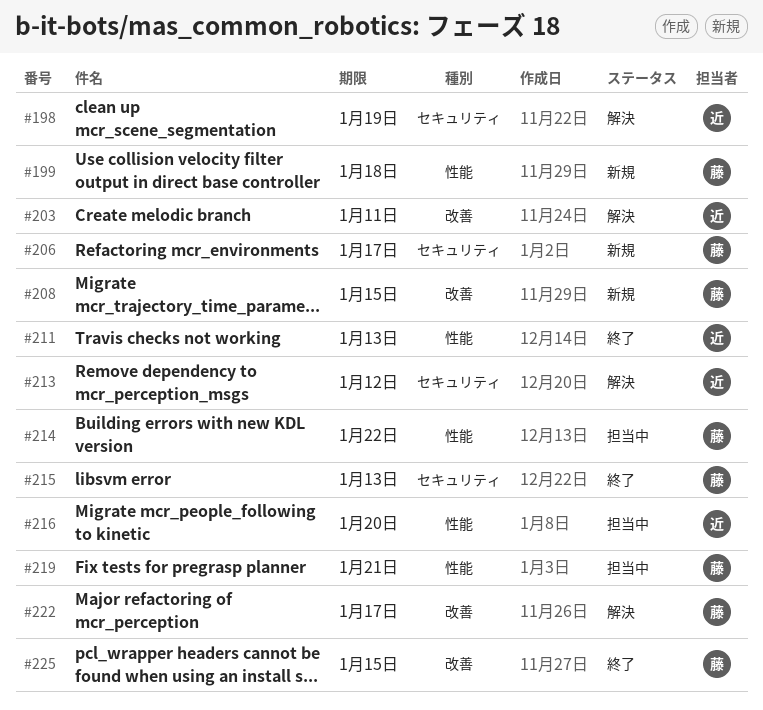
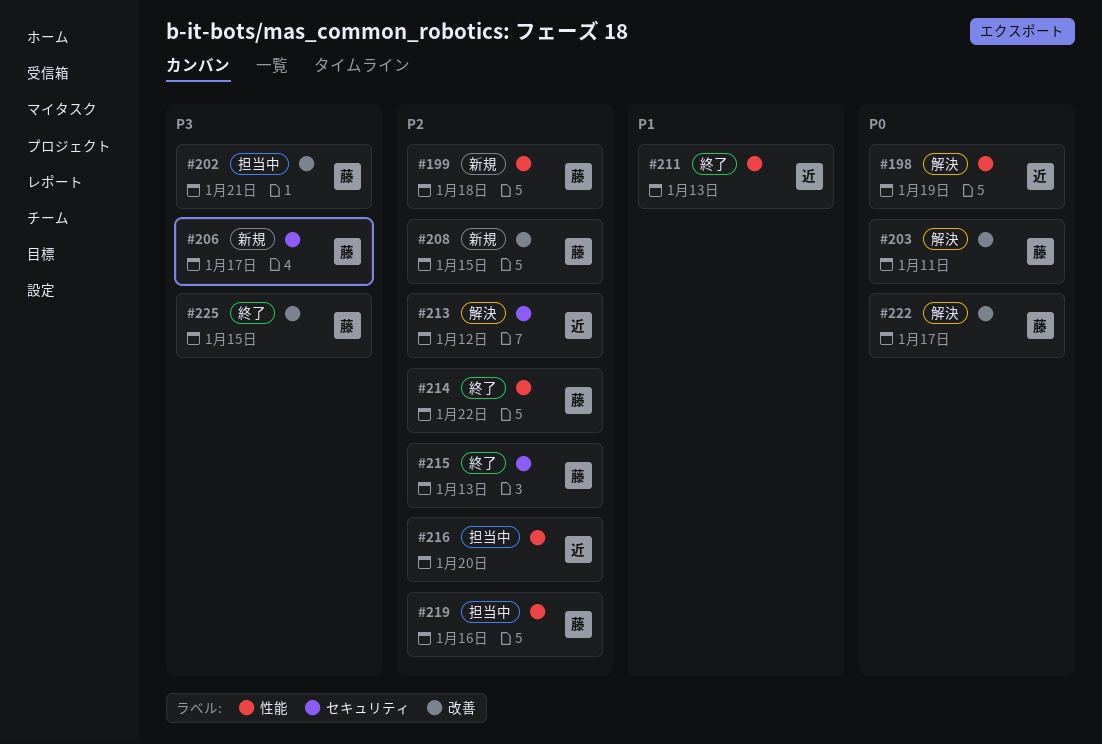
#198, label: セキュリティ -> 性能
#202: none -> present
#203, owner: 近 -> 藤
#214, status: 担当中 -> 終了
#219, due: Jan 21 -> Jan 16

